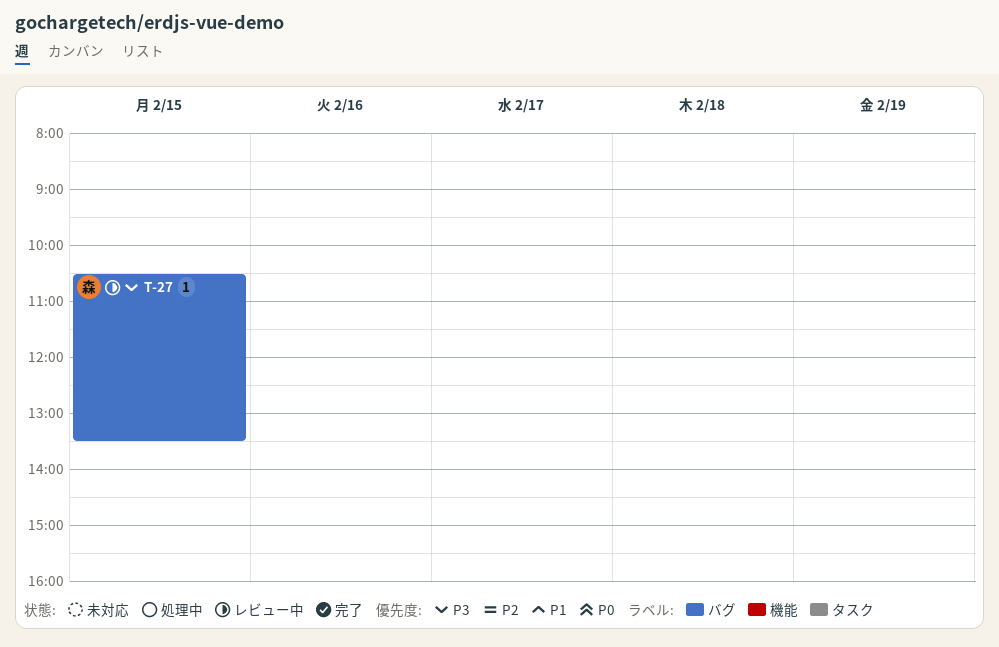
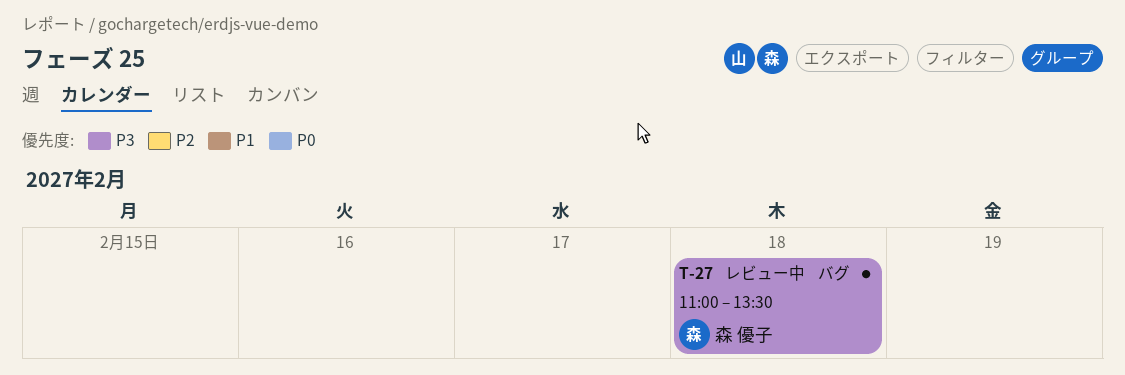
T-27, day: Feb 15 -> Feb 18
T-27, begins: 10:30 -> 11:00

